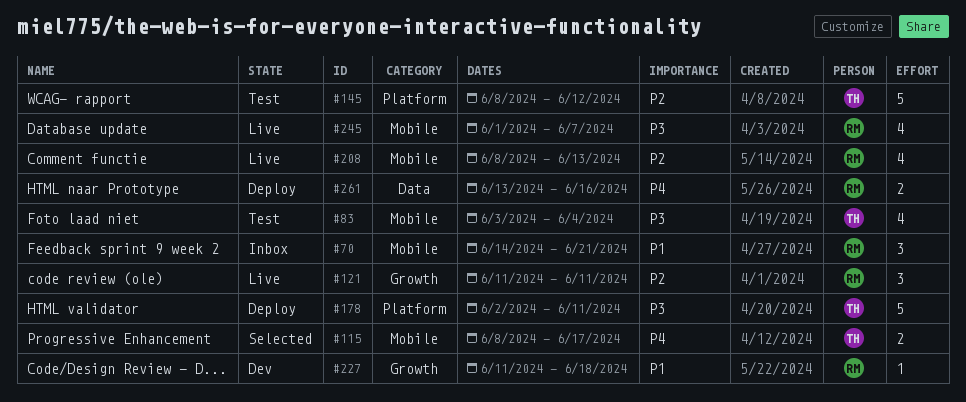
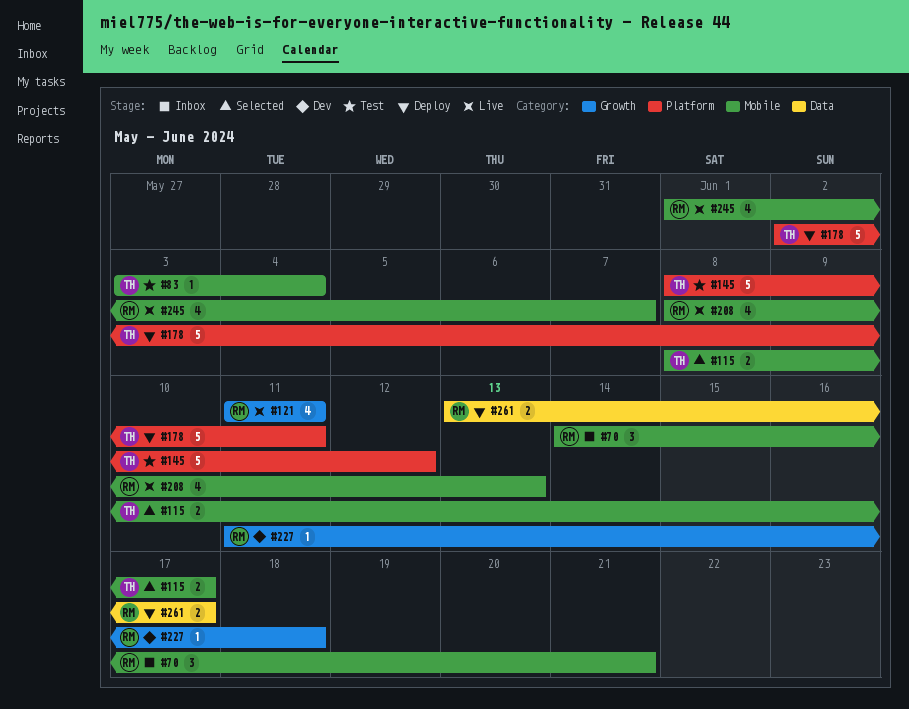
#83, estimate: 4 -> 1
#121, estimate: 3 -> 4
#261, due: Jun 16 -> Jun 17

